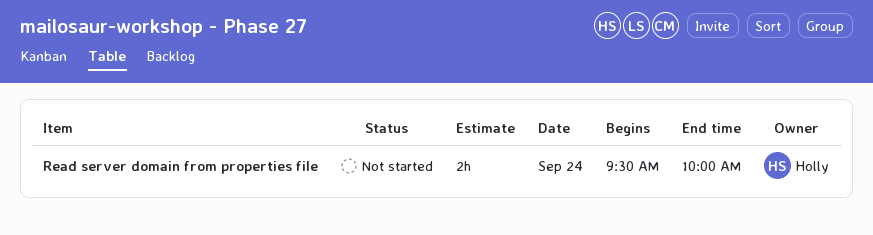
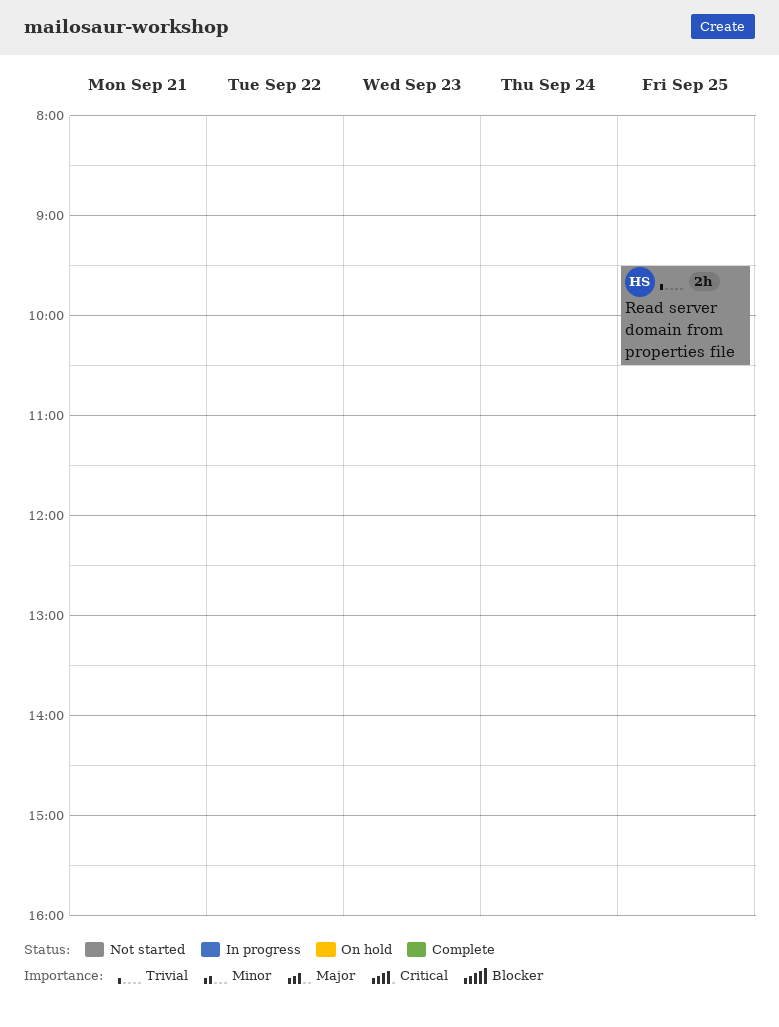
Read server domain from properties file, day: Sep 24 -> Sep 25
Read server domain from properties file, ends: 10:00 -> 10:30

